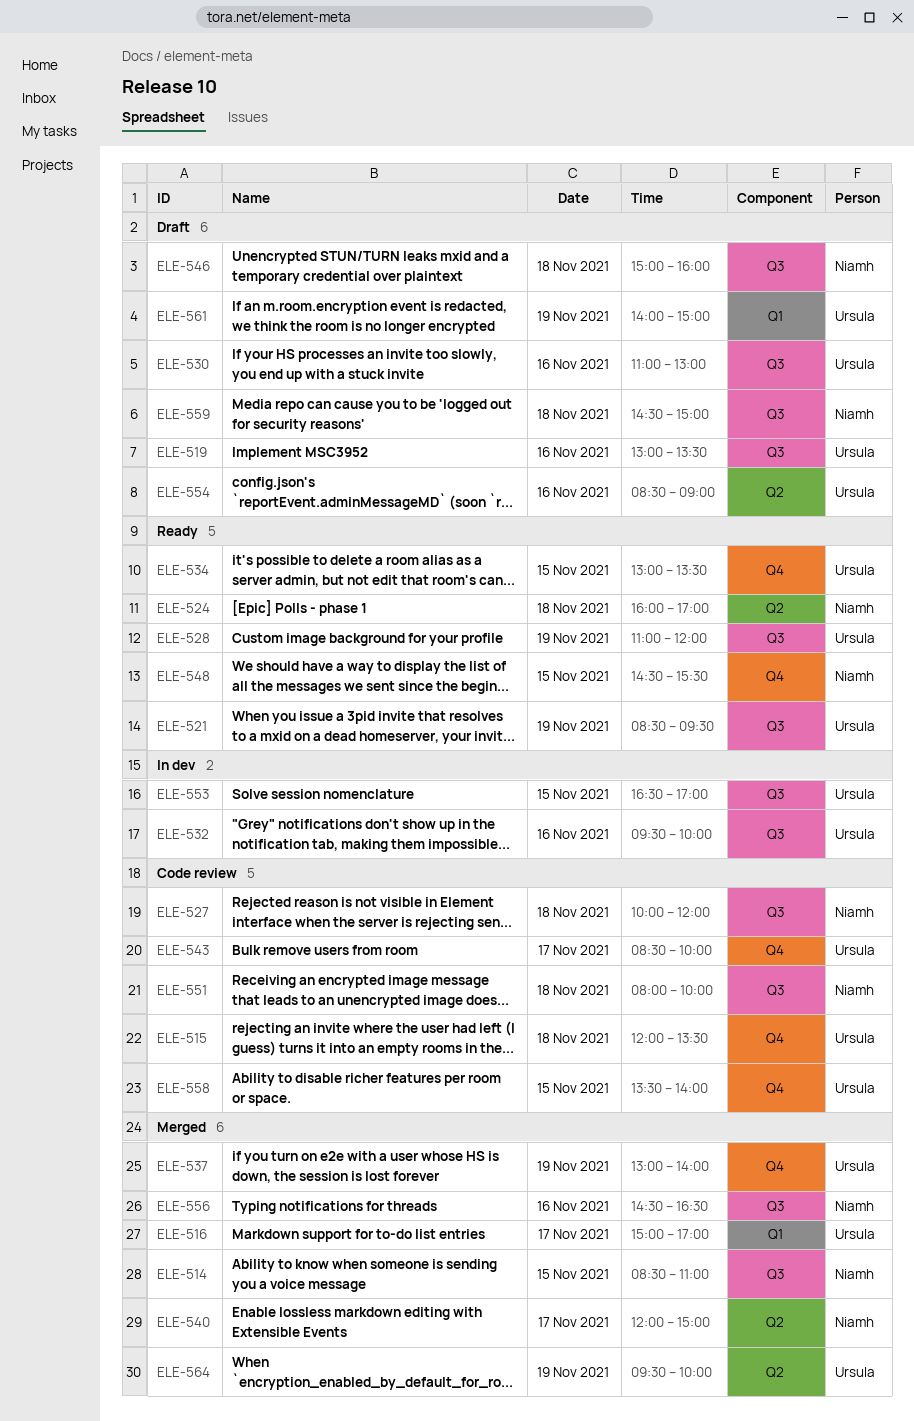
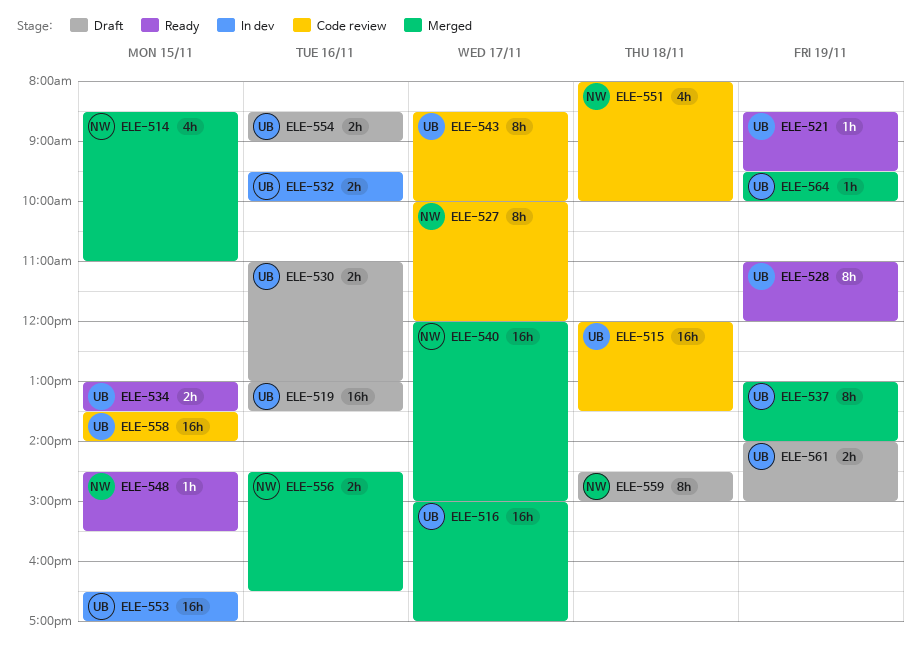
ELE-524: present -> none
ELE-527, day: Nov 18 -> Nov 17
ELE-546: present -> none

